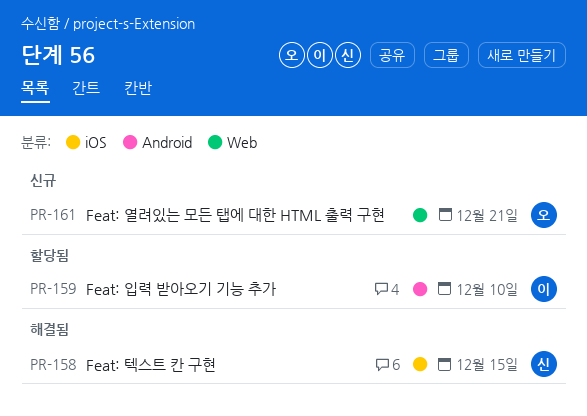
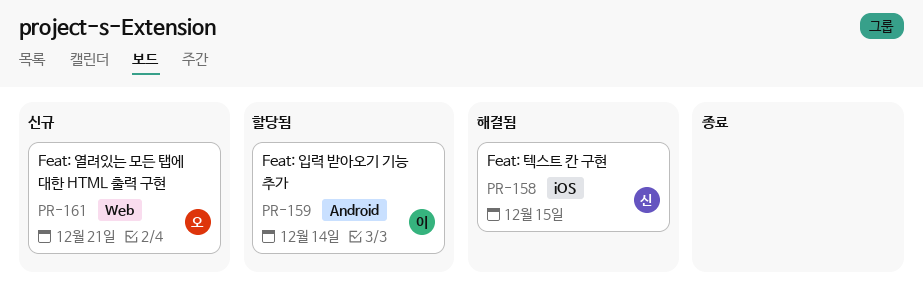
PR-159, due: Dec 10 -> Dec 14

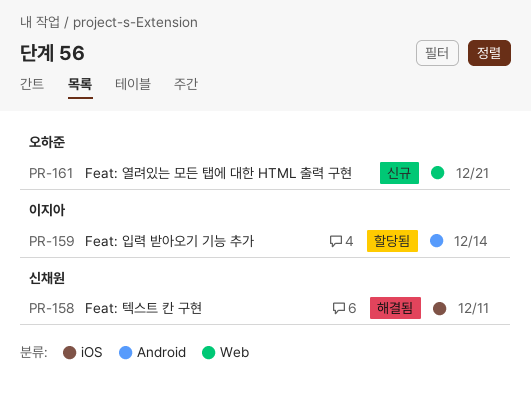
PR-158, due: Dec 15 -> Dec 11

